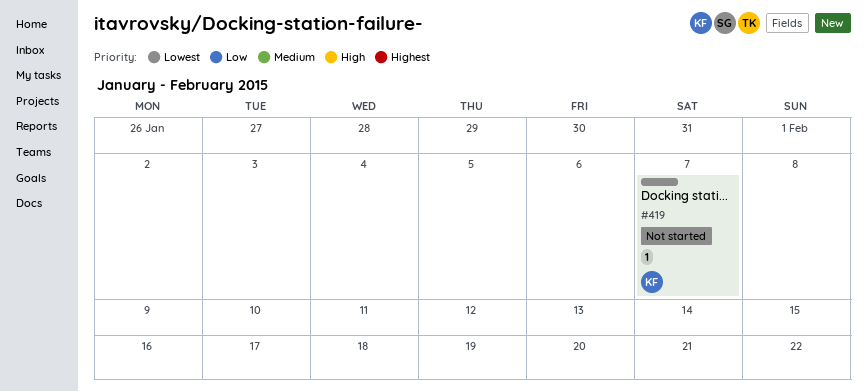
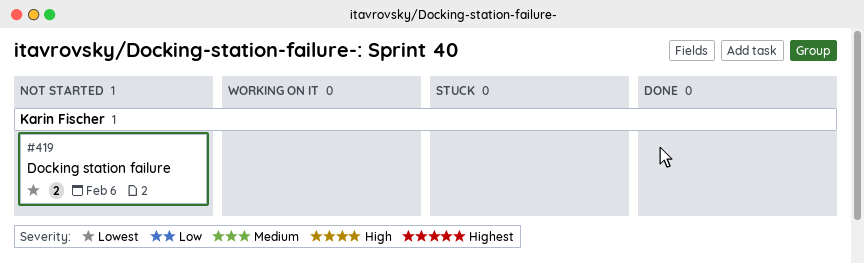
#419, estimate: 1 -> 2
#419, due: Feb 7 -> Feb 6

